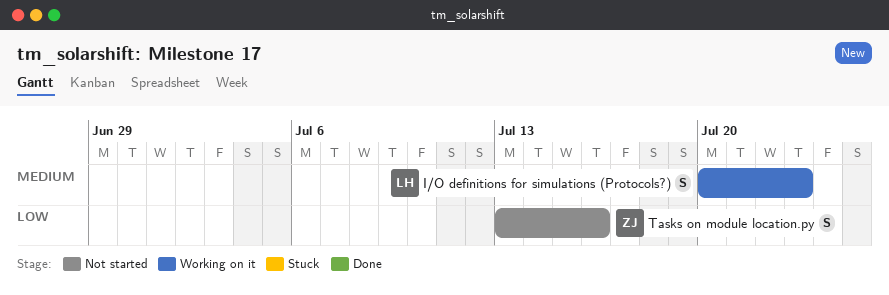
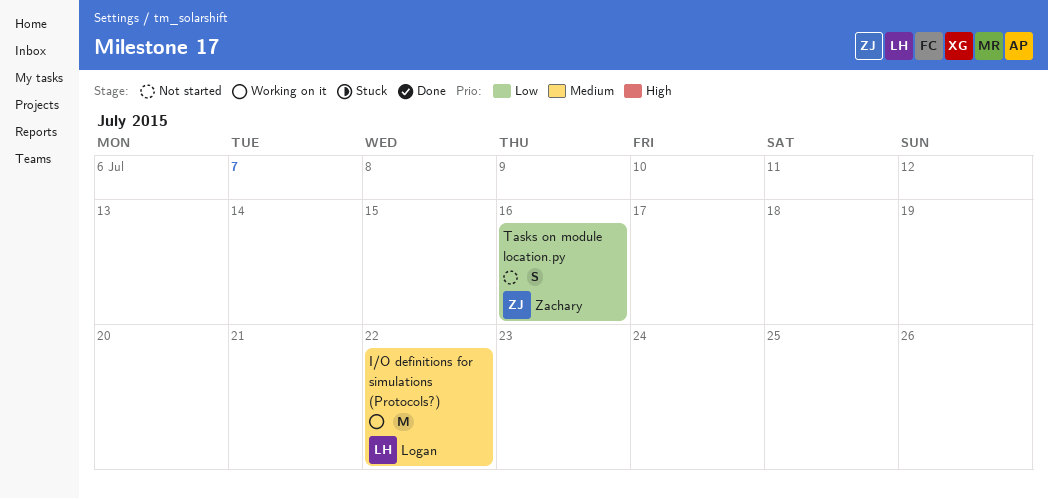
I/O definitions for simulations (Protocols?), estimate: S -> M
I/O definitions for simulations (Protocols?), due: Jul 23 -> Jul 22

